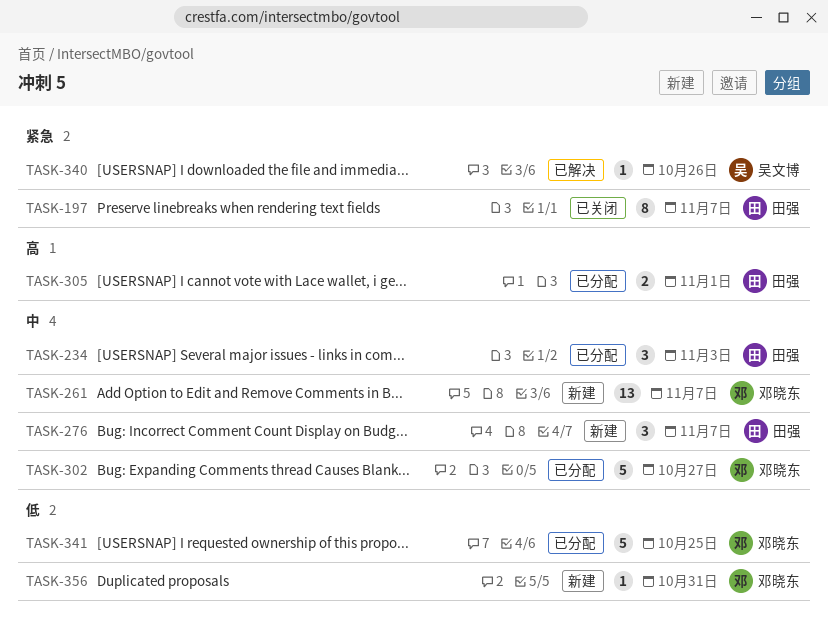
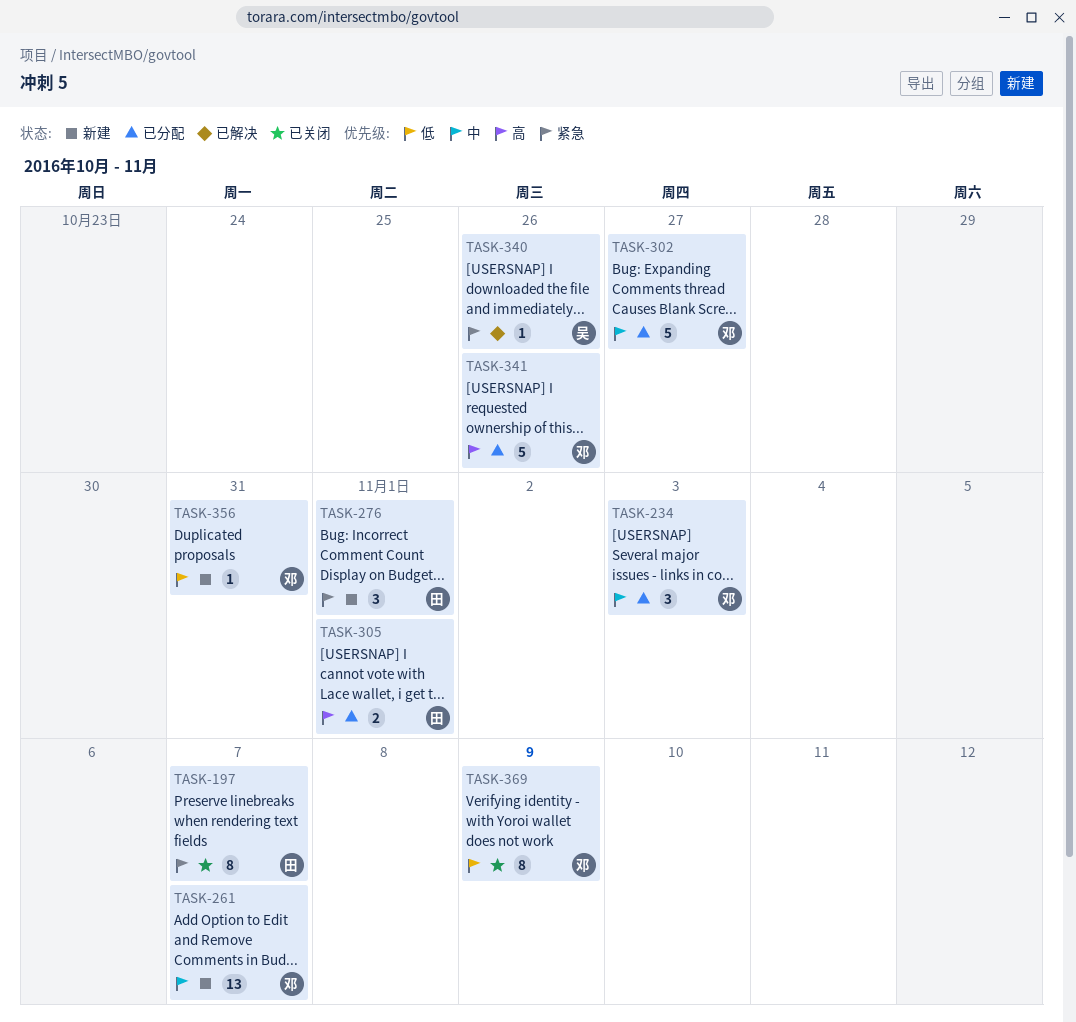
TASK-234, owner: 田强 -> 邓晓东
TASK-276, priority: 中 -> 紧急
TASK-276, due: Nov 7 -> Nov 1
TASK-341, priority: 低 -> 高
TASK-341, due: Oct 25 -> Oct 26
TASK-369: none -> present

